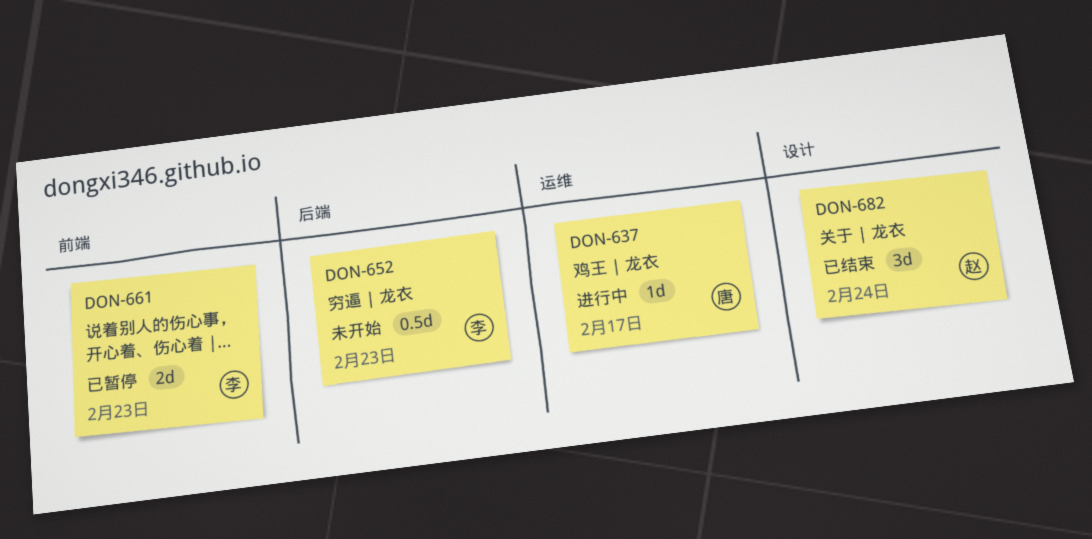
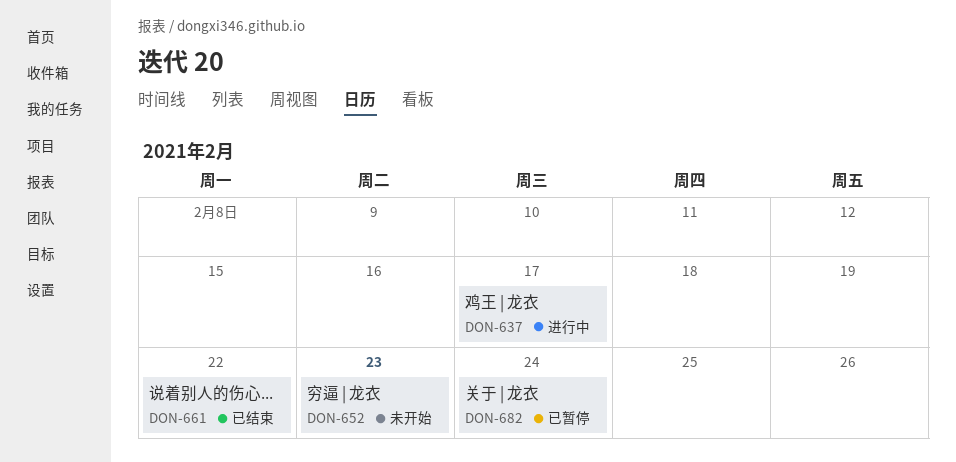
DON-661, status: 已暂停 -> 已结束
DON-661, due: Feb 23 -> Feb 22
DON-682, status: 已结束 -> 已暂停

